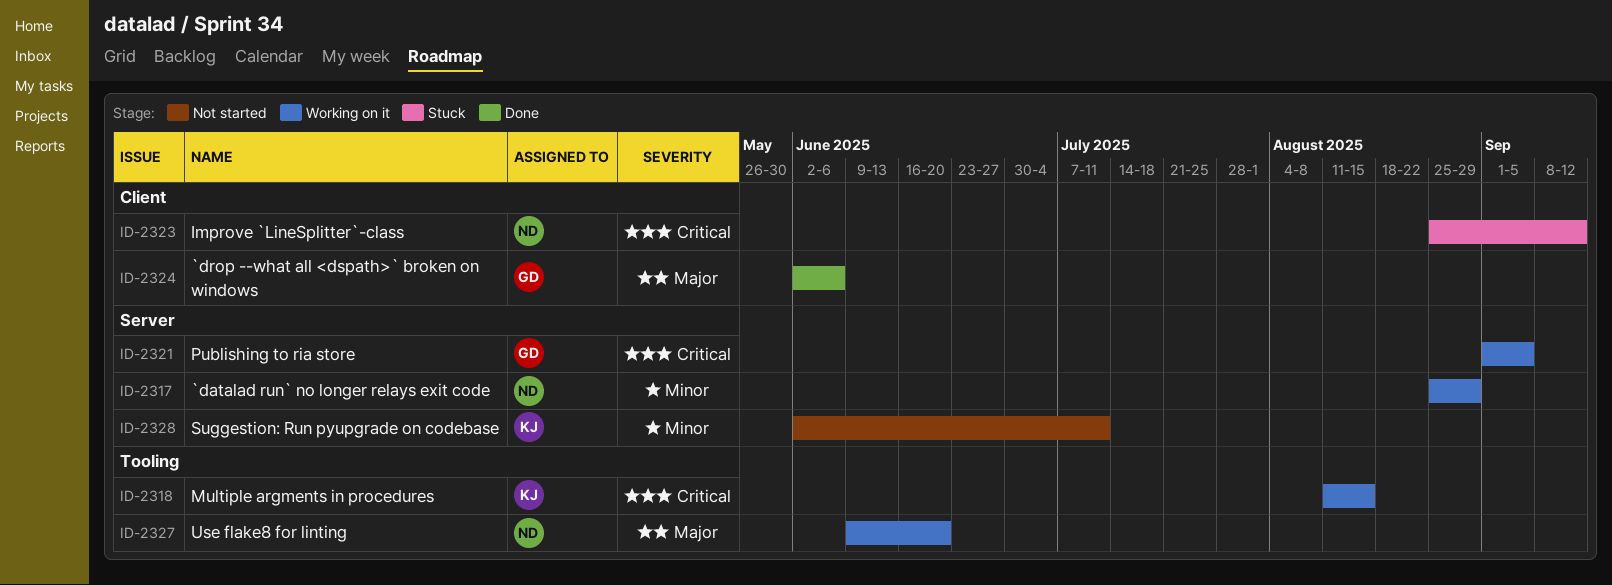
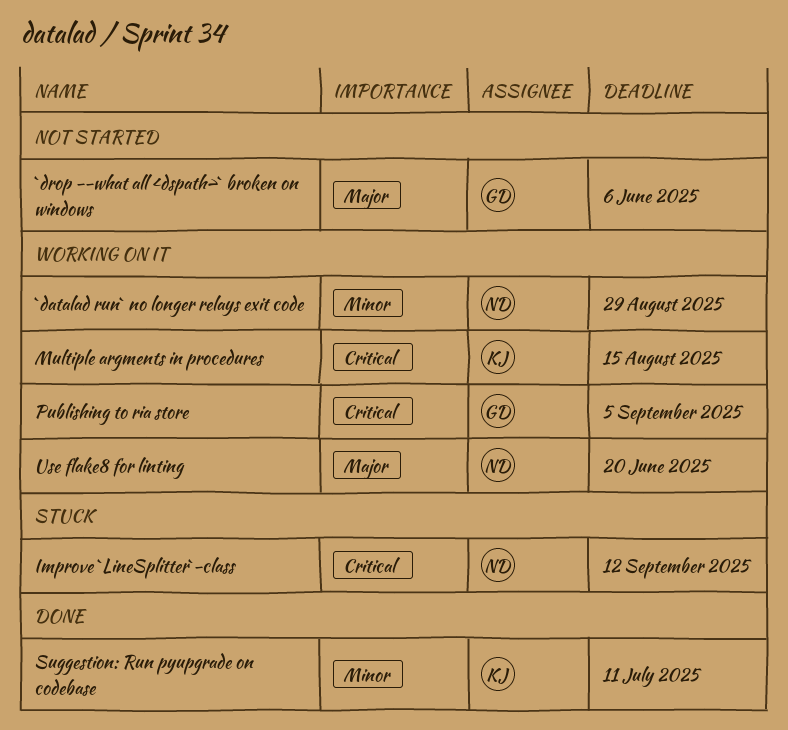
`drop --what all <dspath>` broken on windows, status: Done -> Not started
Suggestion: Run pyupgrade on codebase, status: Not started -> Done

